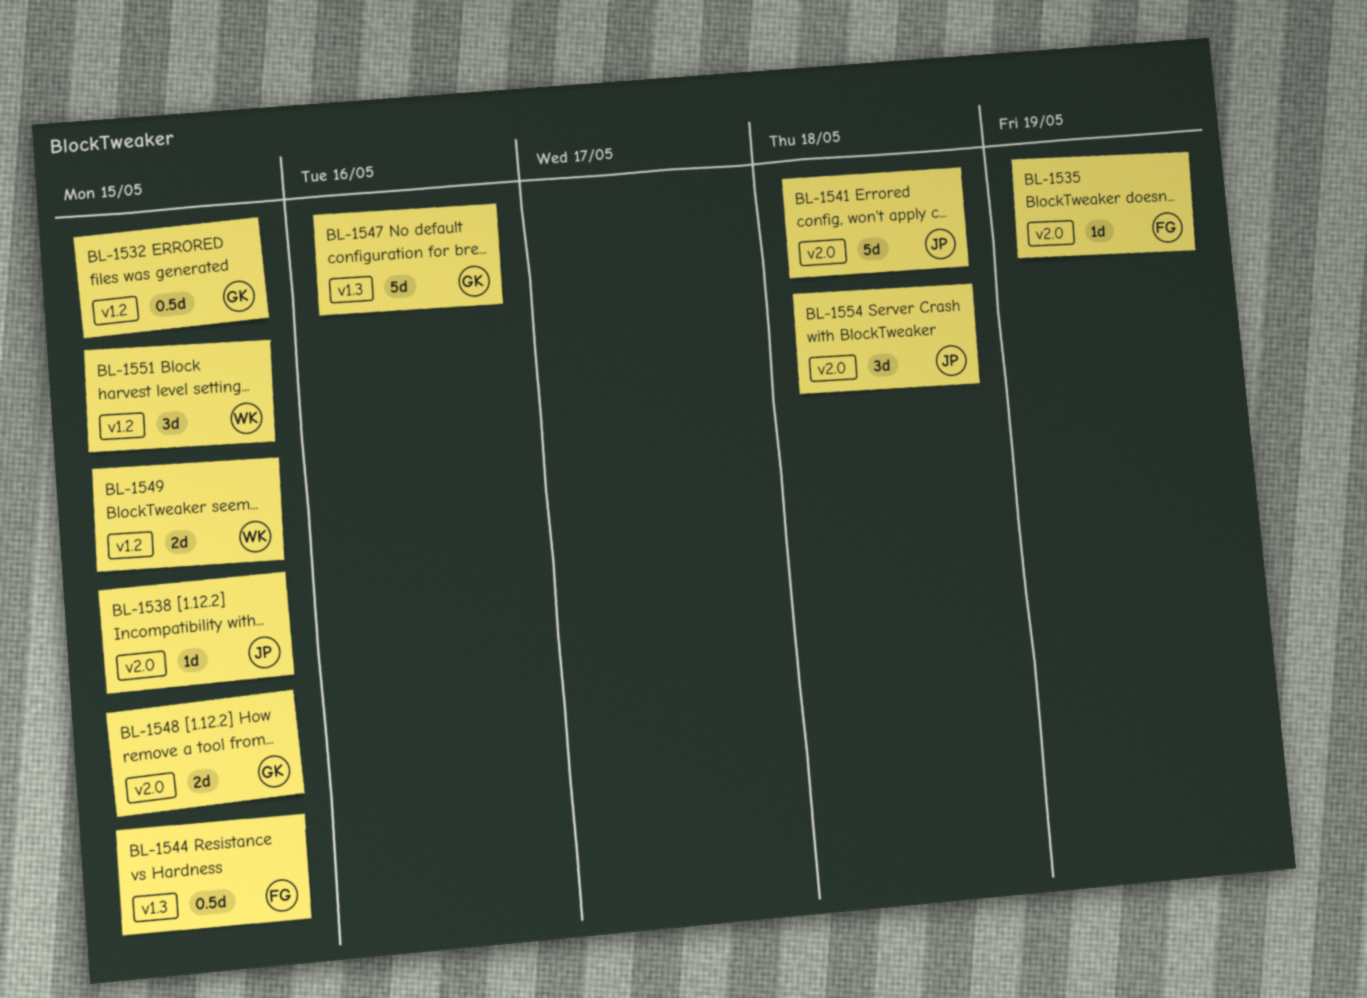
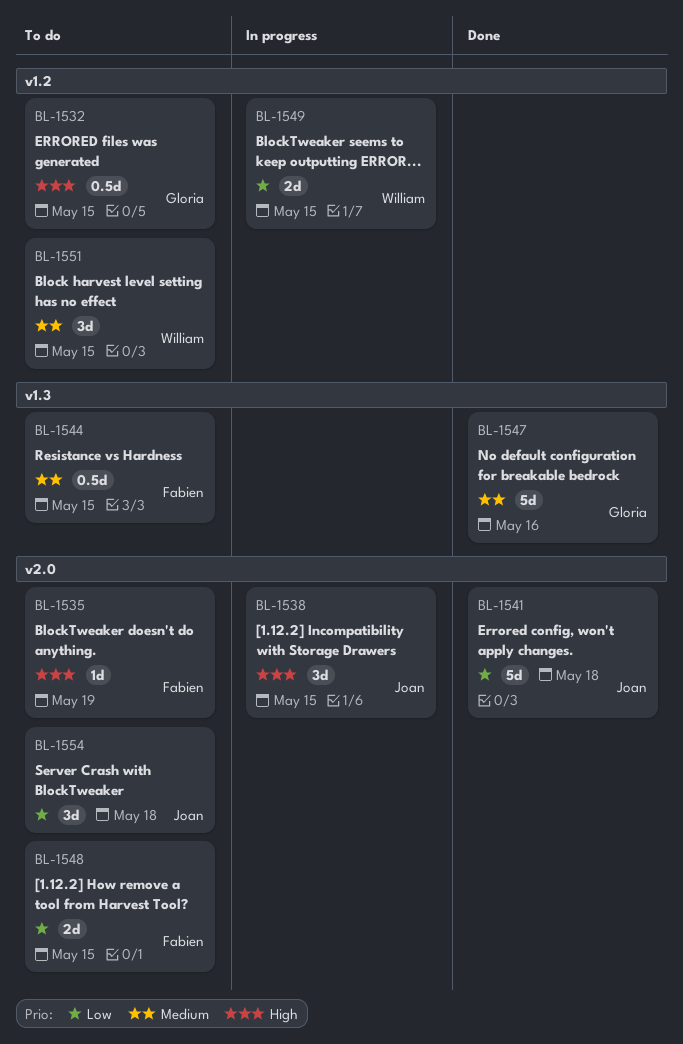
BL-1538, estimate: 1d -> 3d
BL-1548, owner: Gloria -> Fabien

